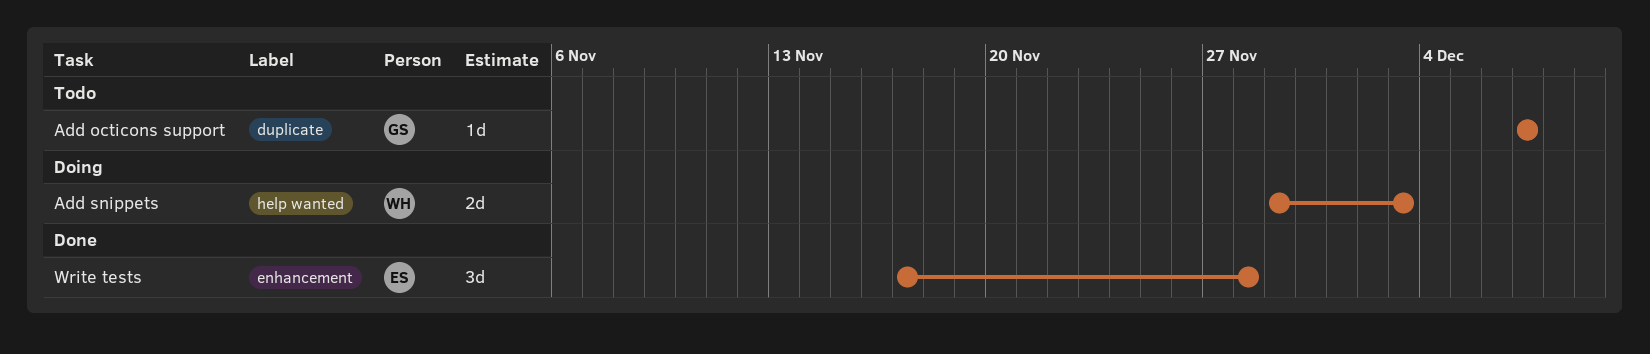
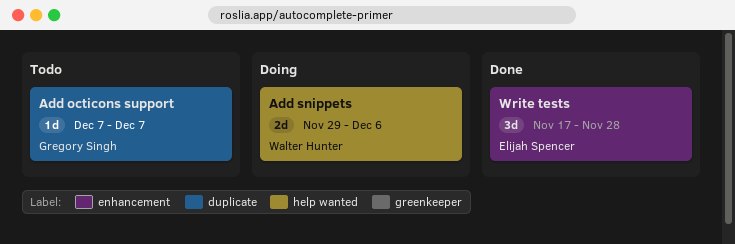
Add snippets, due: Dec 3 -> Dec 6

